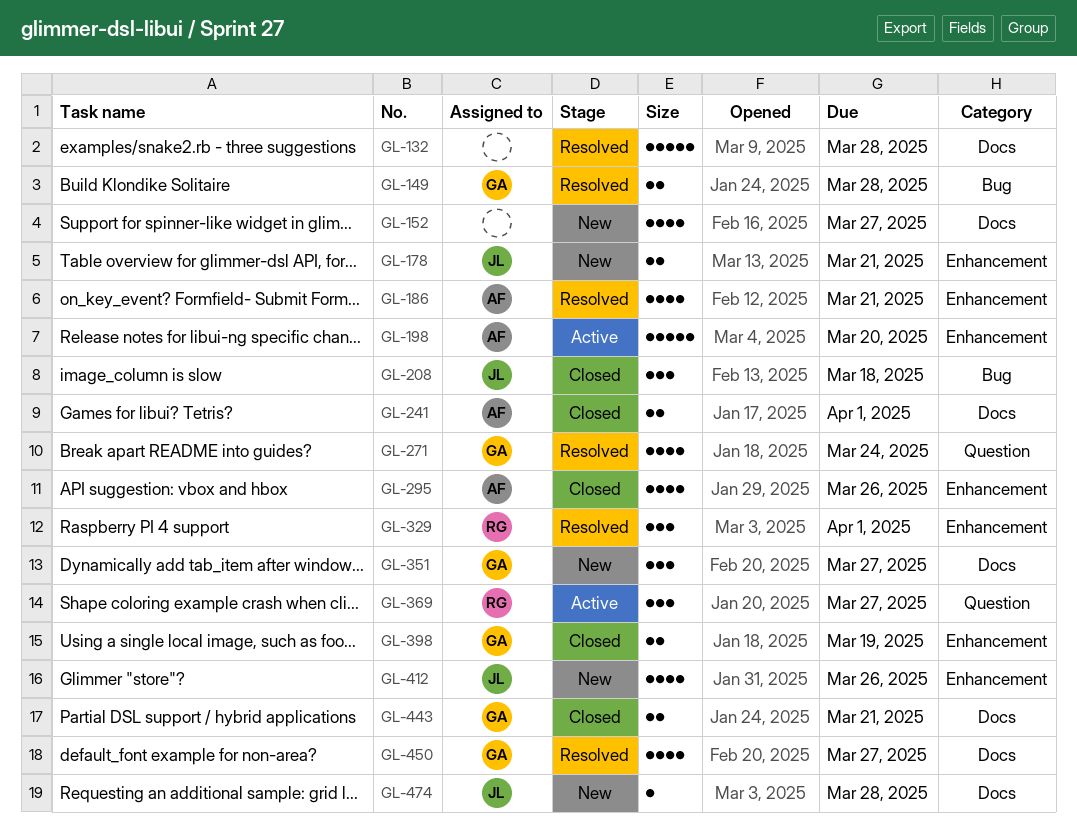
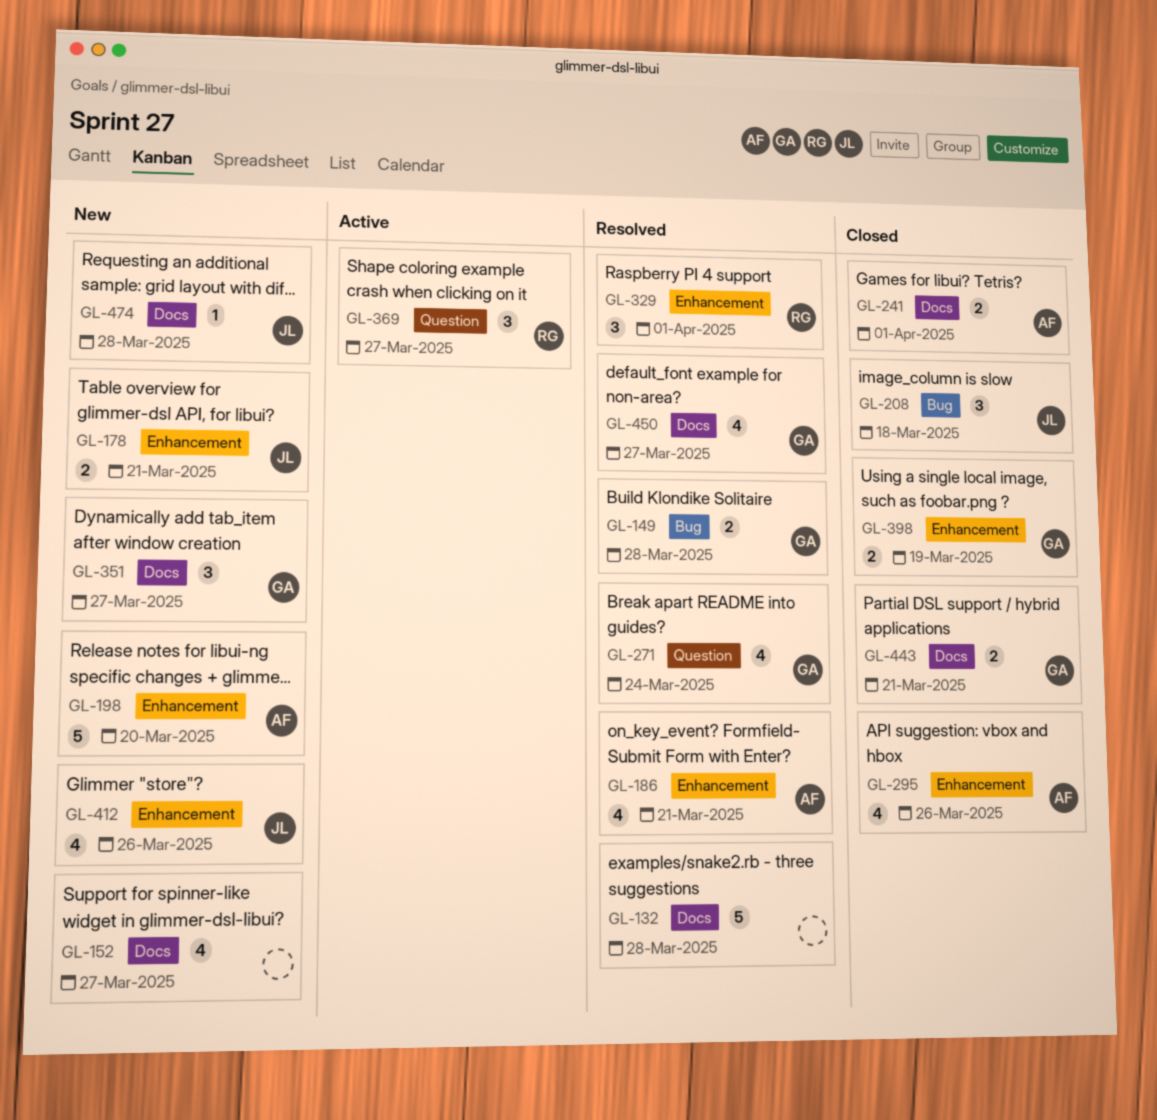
GL-198, status: Active -> New

